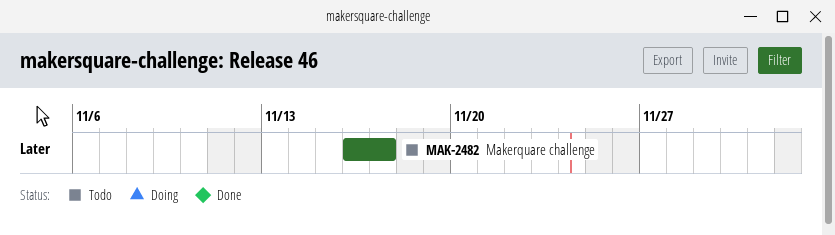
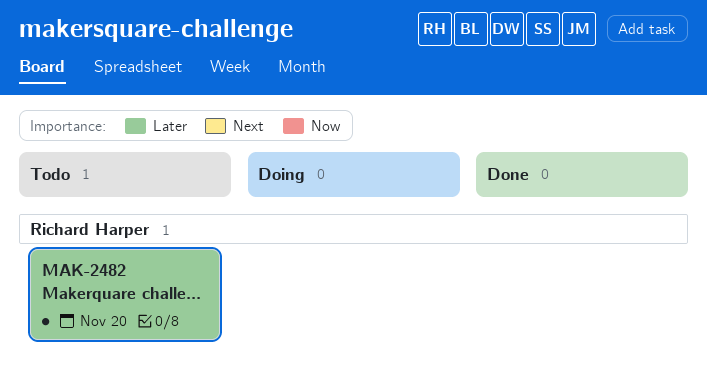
MAK-2482, due: Nov 17 -> Nov 20

